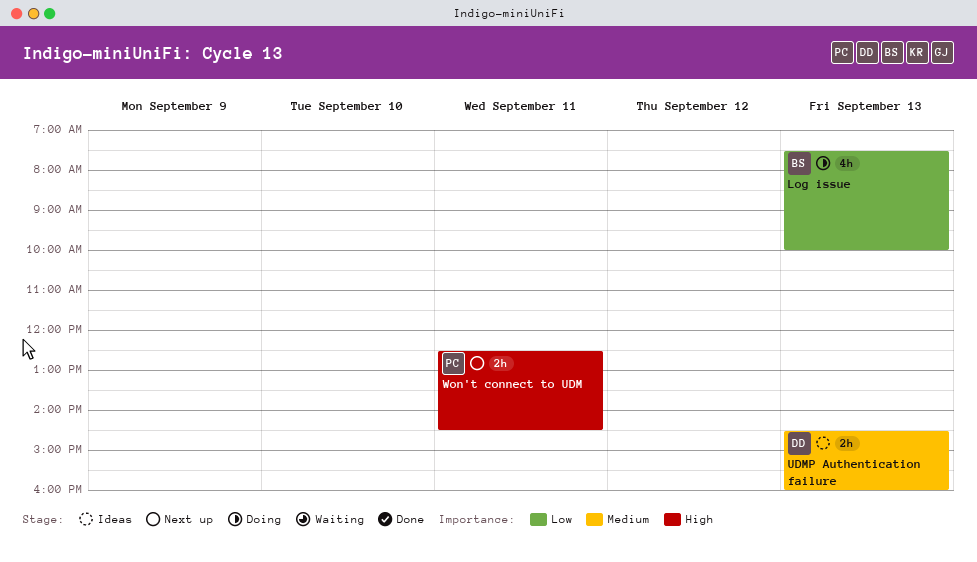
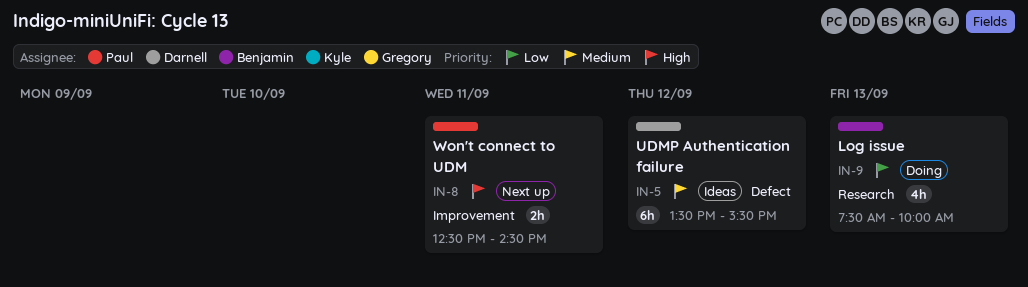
UDMP Authentication failure, estimate: 2h -> 6h
UDMP Authentication failure, day: Sep 13 -> Sep 12
UDMP Authentication failure, begins: 14:30 -> 13:30
UDMP Authentication failure, ends: 16:00 -> 15:30

